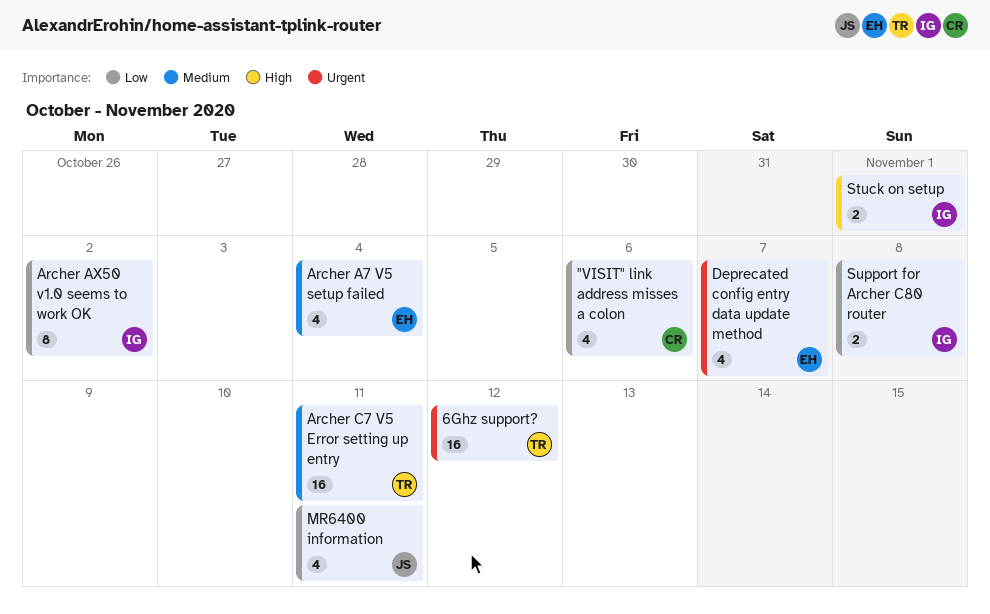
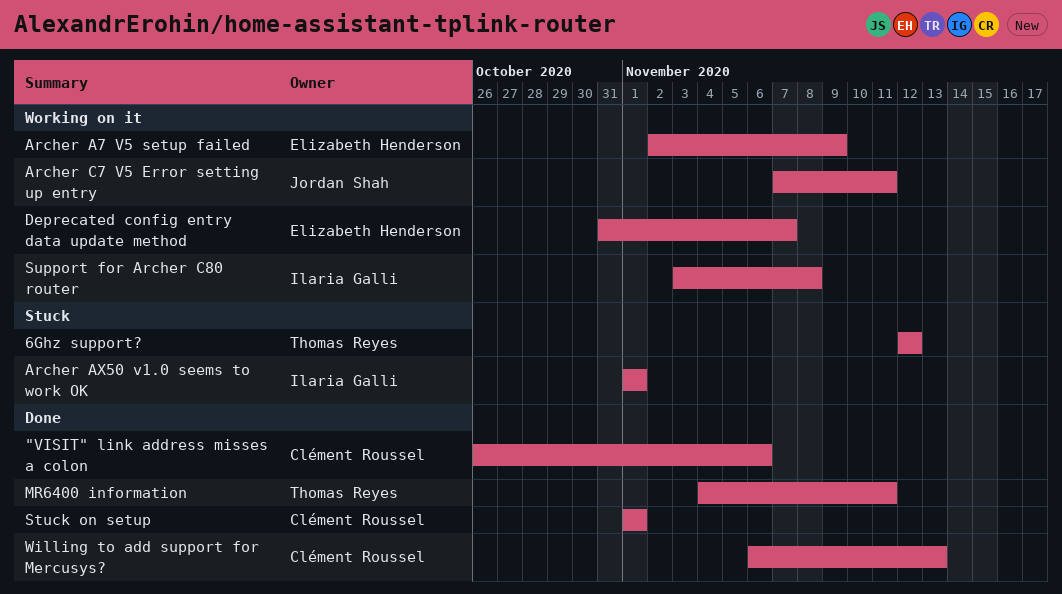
Archer A7 V5 setup failed, due: Nov 4 -> Nov 9
Archer AX50 v1.0 seems to work OK, due: Nov 2 -> Nov 1
Archer C7 V5 Error setting up entry, owner: Thomas Reyes -> Jordan Shah
MR6400 information, owner: Jordan Shah -> Thomas Reyes
Stuck on setup, owner: Ilaria Galli -> Clément Roussel
Willing to add support for Mercusys?: none -> present

